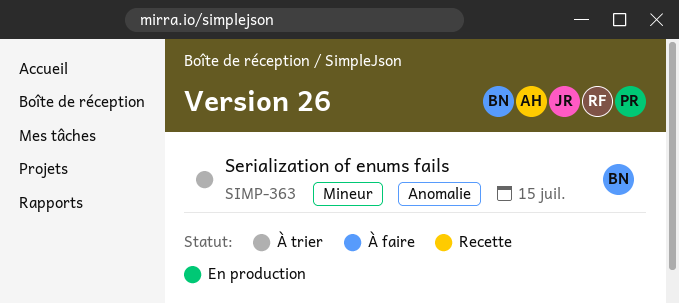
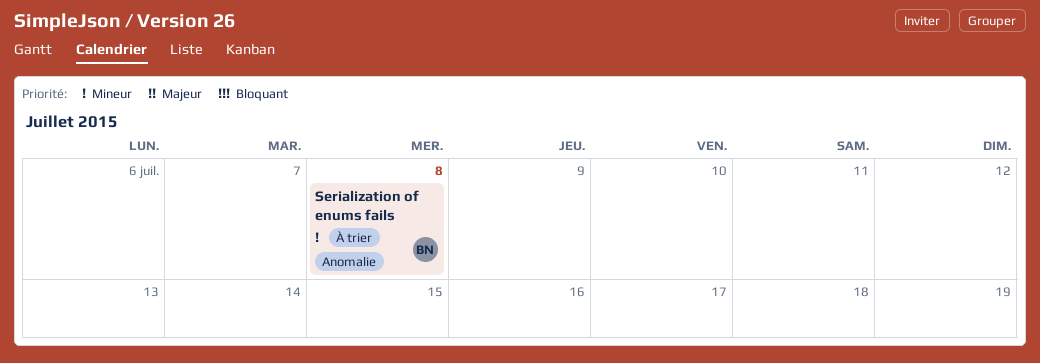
Serialization of enums fails, due: Jul 15 -> Jul 8

